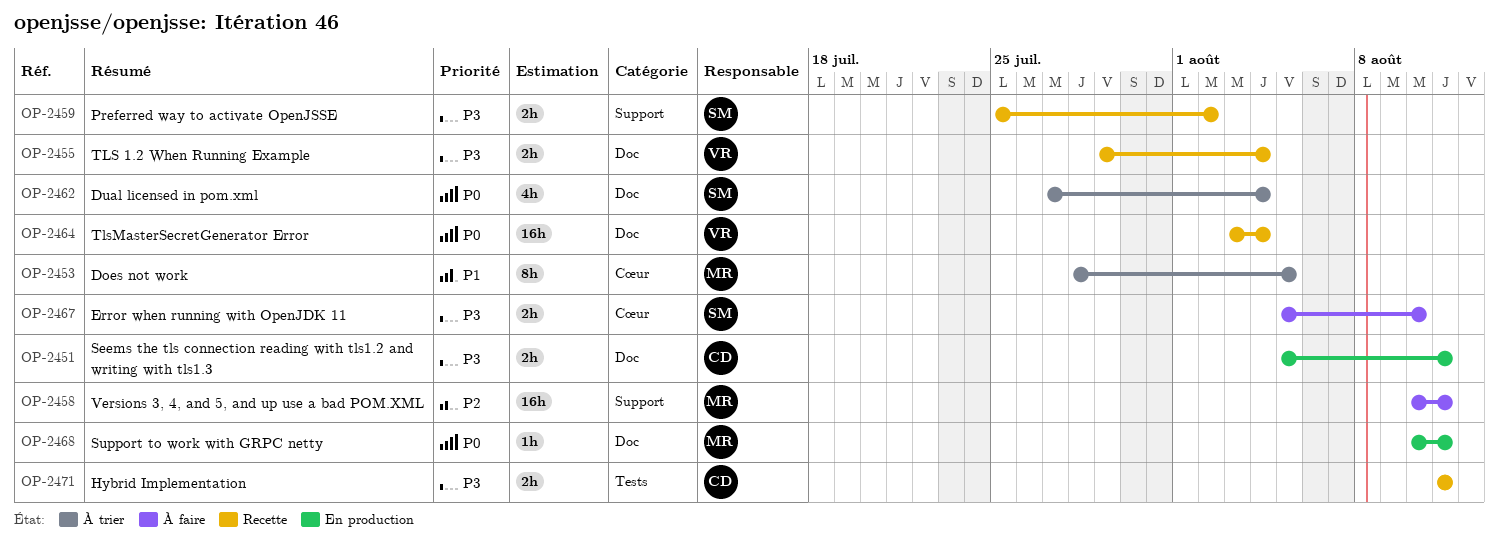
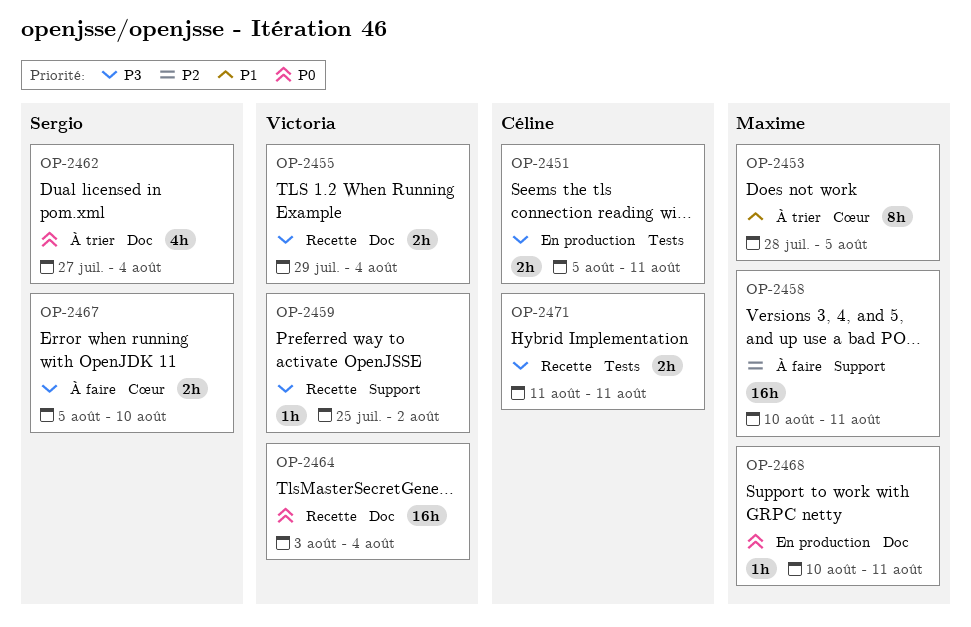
OP-2451, label: Doc -> Tests
OP-2459, owner: Sergio -> Victoria
OP-2459, estimate: 2h -> 1h

